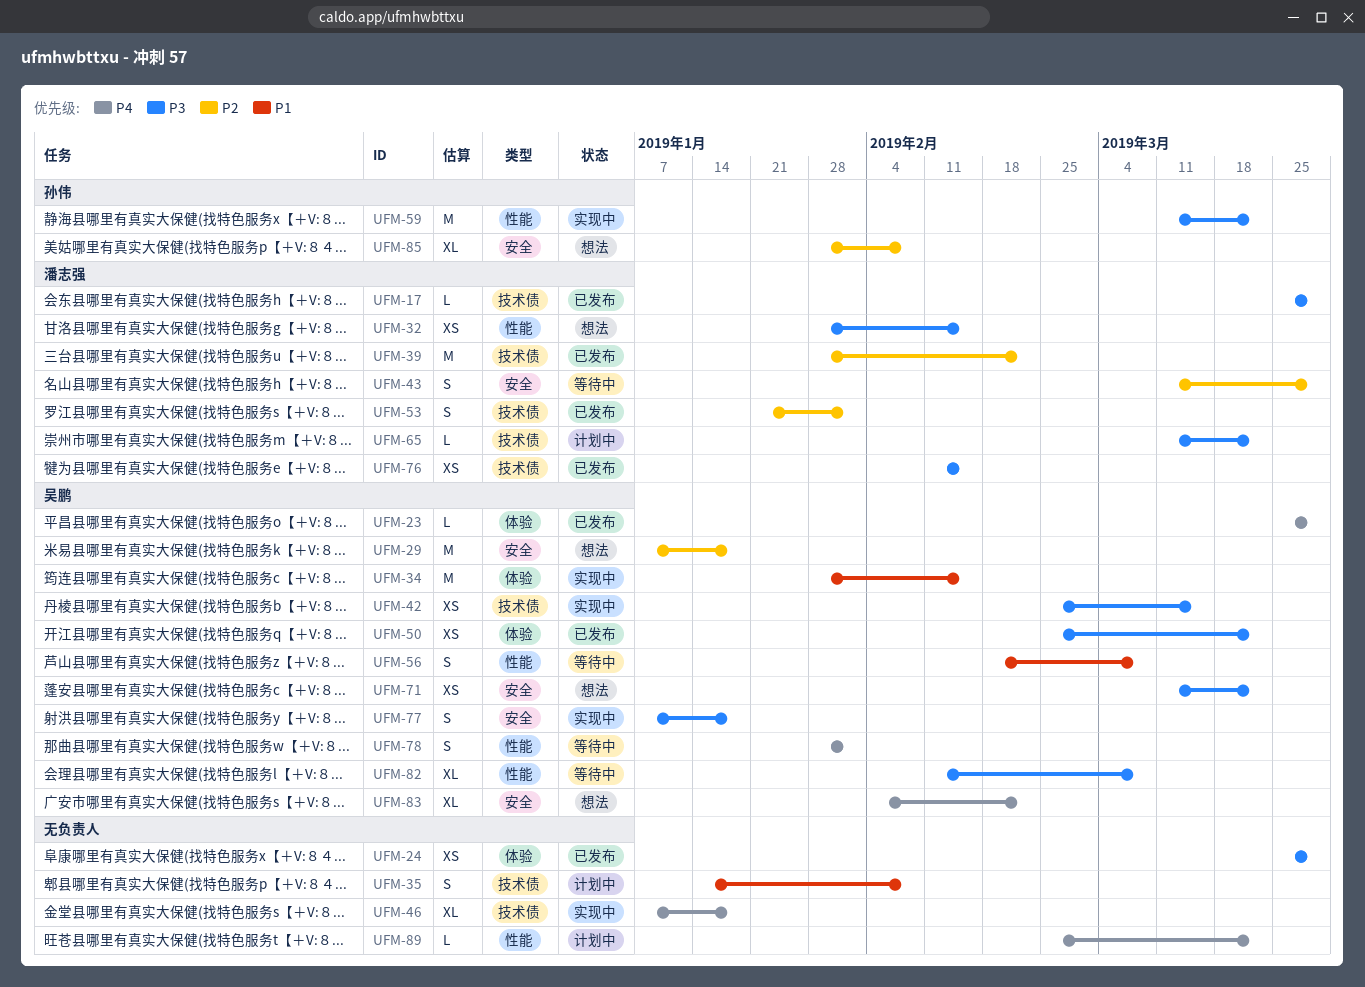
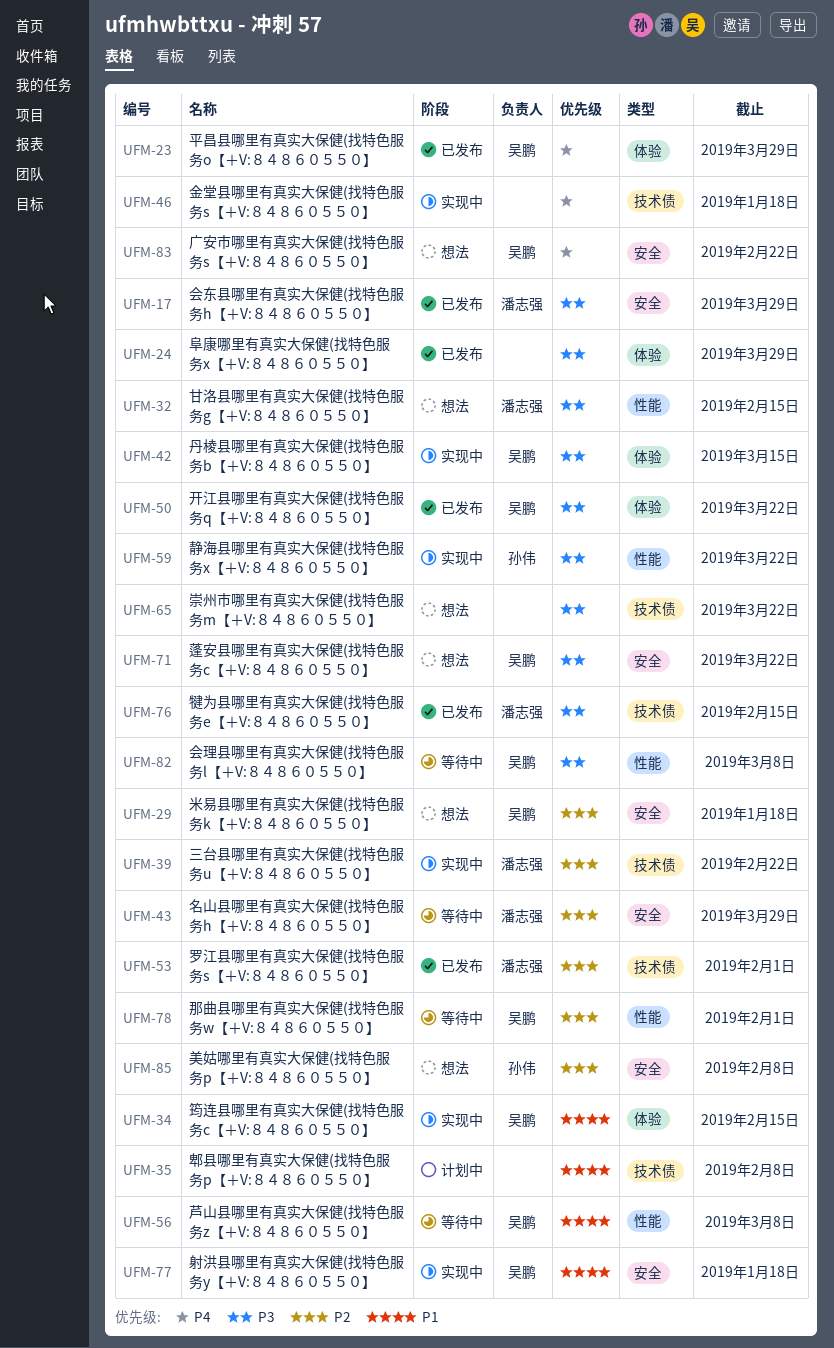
UFM-17, label: 技术债 -> 安全
UFM-39, status: 已发布 -> 实现中
UFM-42, label: 技术债 -> 体验
UFM-65, status: 计划中 -> 想法
UFM-65, owner: 潘志强 -> none
UFM-77, priority: P3 -> P1
UFM-78, priority: P4 -> P2
UFM-89: present -> none

